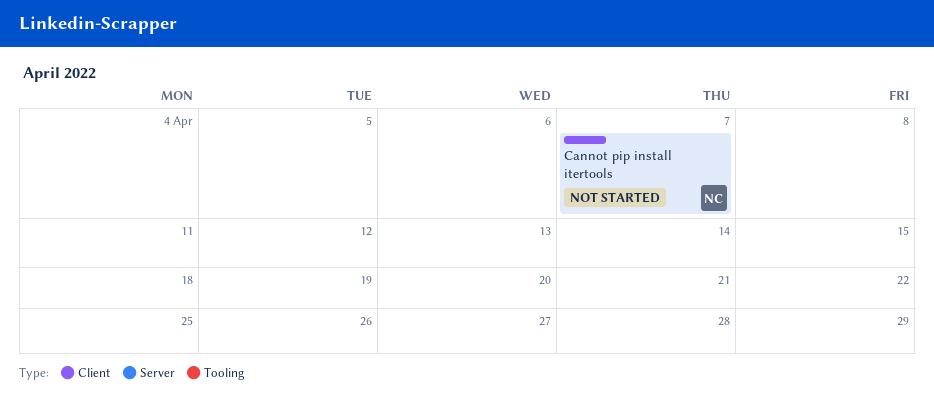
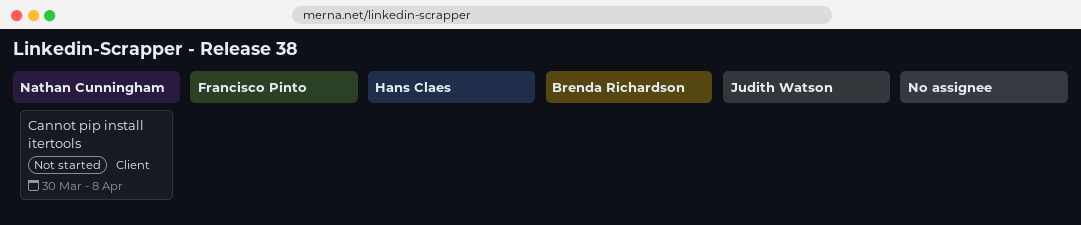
Cannot pip install itertools, due: Apr 7 -> Apr 8

